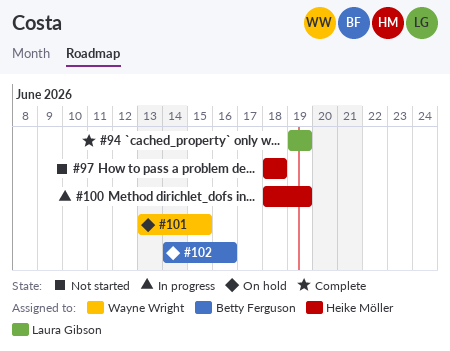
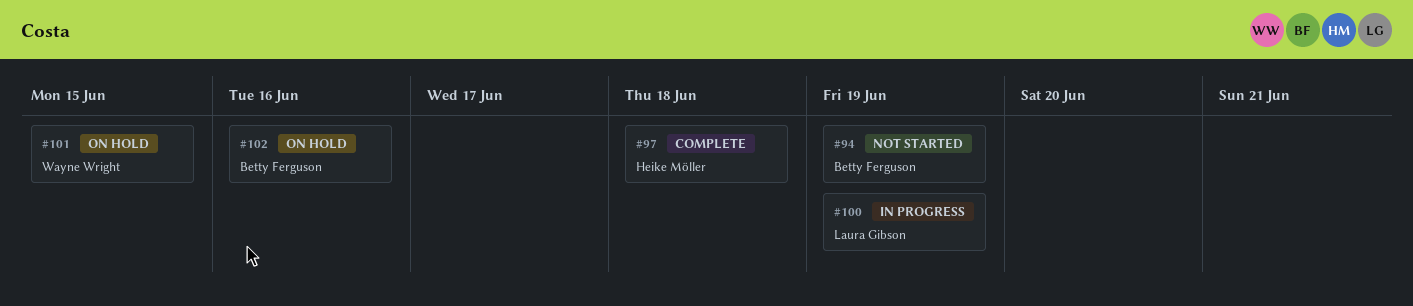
#94, status: Complete -> Not started
#94, owner: Laura Gibson -> Betty Ferguson
#97, status: Not started -> Complete
#100, owner: Heike Möller -> Laura Gibson

